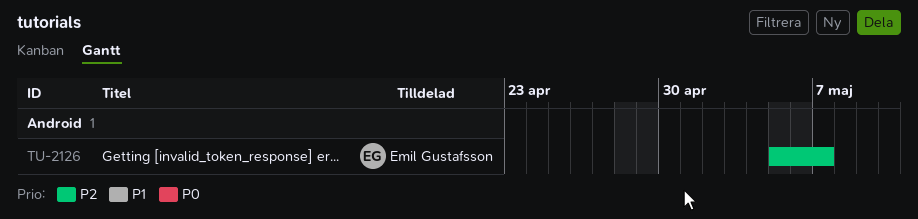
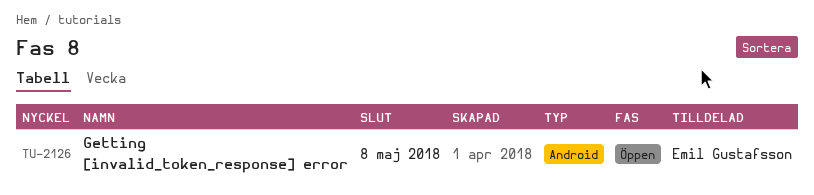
TU-2126, due: May 7 -> May 8

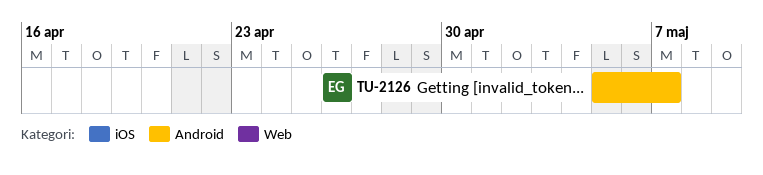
TU-2126, due: May 8 -> May 7

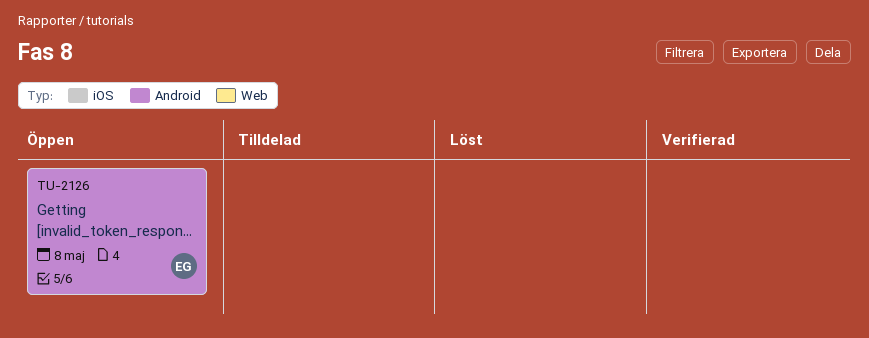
TU-2126, due: May 7 -> May 8

